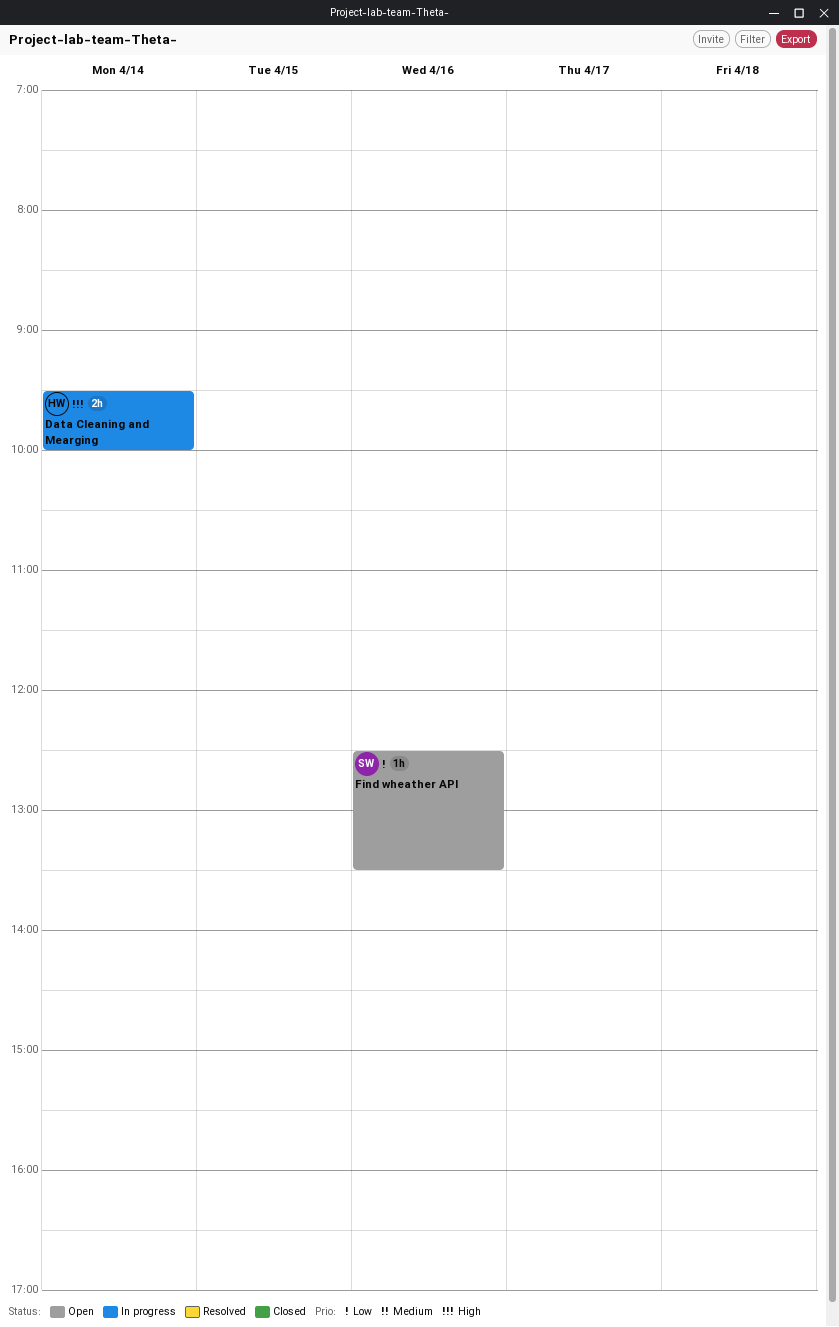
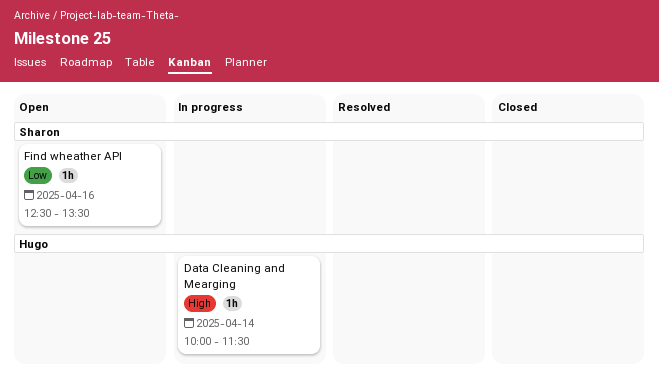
Data Cleaning and Mearging, estimate: 2h -> 1h
Data Cleaning and Mearging, begins: 09:30 -> 10:00
Data Cleaning and Mearging, ends: 10:00 -> 11:30

